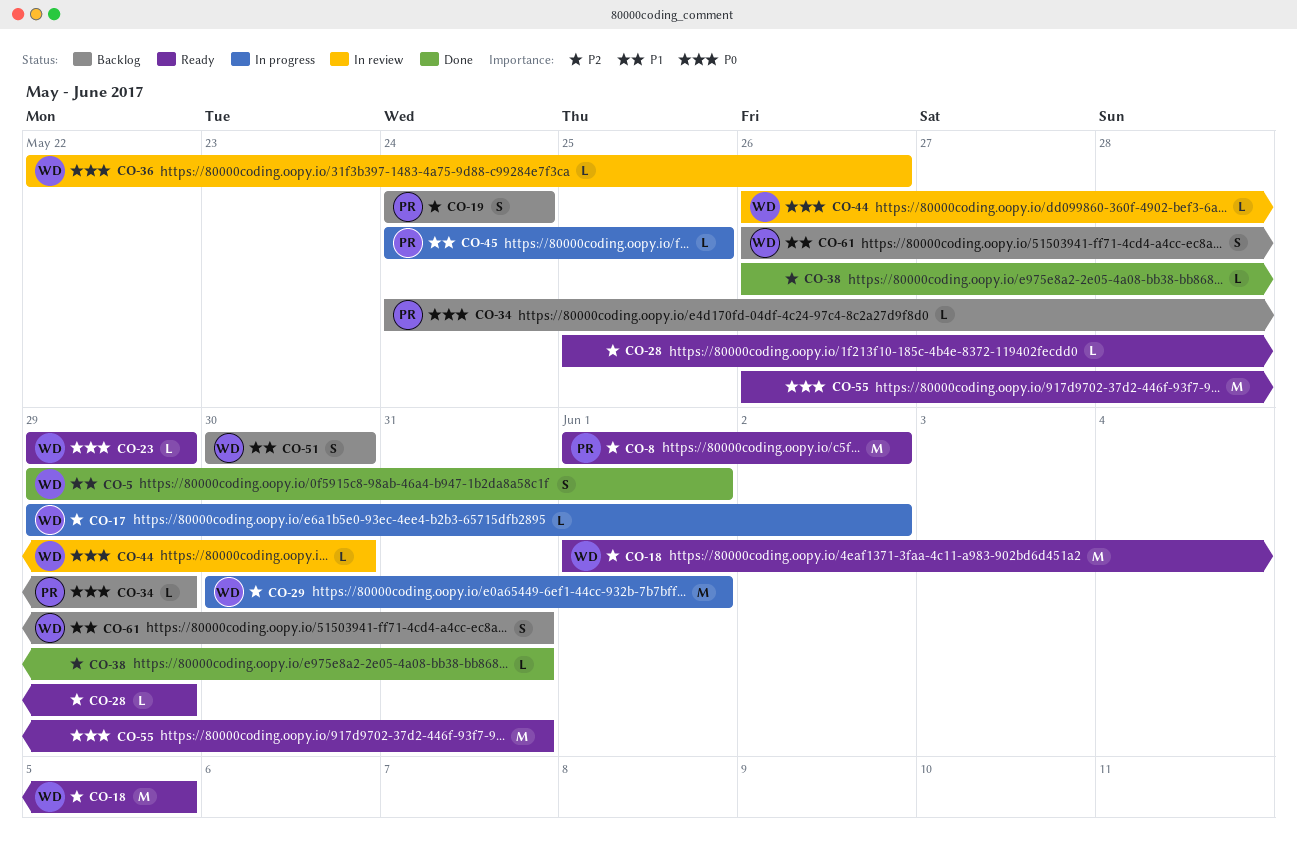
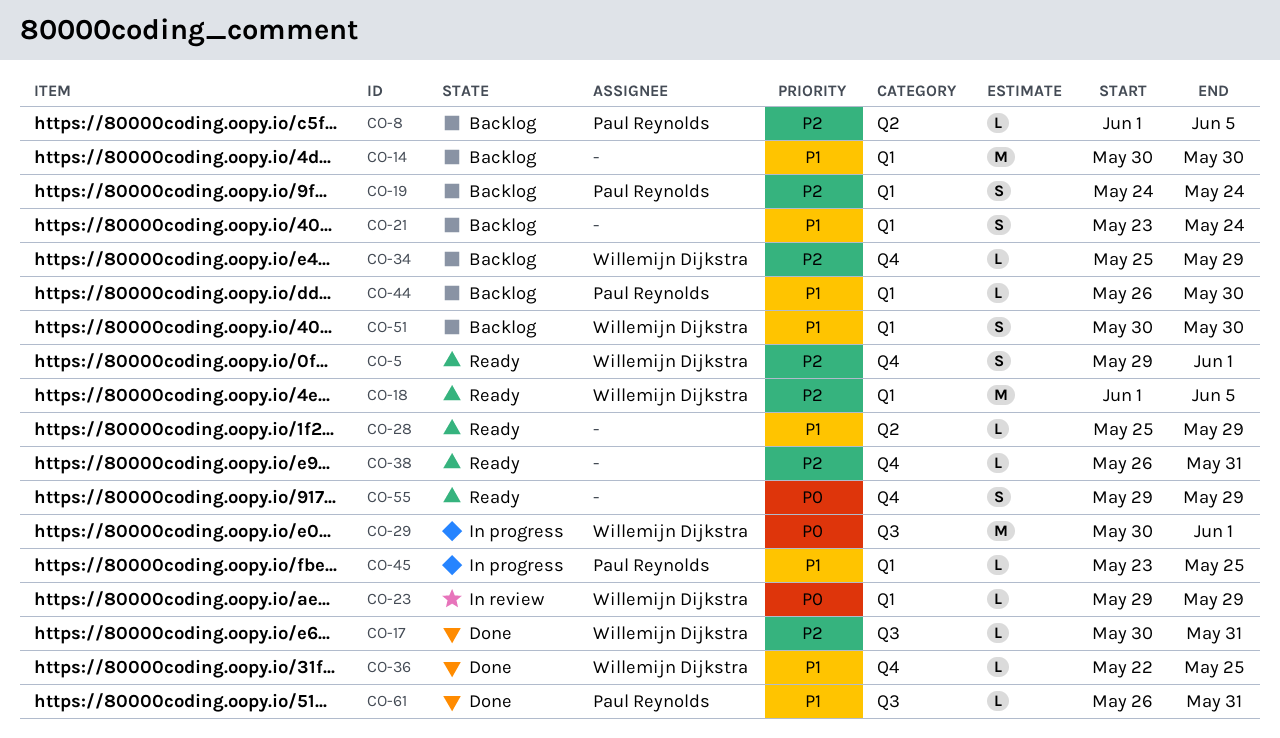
CO-5, status: Done -> Ready
CO-5, priority: P1 -> P2
CO-8, status: Ready -> Backlog
CO-8, estimate: M -> L
CO-8, due: Jun 2 -> Jun 5
CO-14: none -> present
CO-17, status: In progress -> Done
CO-17, start: May 29 -> May 30
CO-17, due: Jun 2 -> May 31
CO-21: none -> present
CO-23, status: Ready -> In review
CO-28, priority: P2 -> P1
CO-29, priority: P2 -> P0
CO-34, owner: Paul Reynolds -> Willemijn Dijkstra
CO-34, priority: P0 -> P2
CO-34, start: May 24 -> May 25
CO-36, status: In review -> Done
CO-36, priority: P0 -> P1
CO-36, due: May 26 -> May 25
CO-38, status: Done -> Ready
CO-44, status: In review -> Backlog
CO-44, owner: Willemijn Dijkstra -> Paul Reynolds
CO-44, priority: P0 -> P1
CO-45, start: May 24 -> May 23
CO-55, estimate: M -> S
CO-55, start: May 26 -> May 29
CO-55, due: May 31 -> May 29
CO-61, status: Backlog -> Done
CO-61, owner: Willemijn Dijkstra -> Paul Reynolds
CO-61, estimate: S -> L

